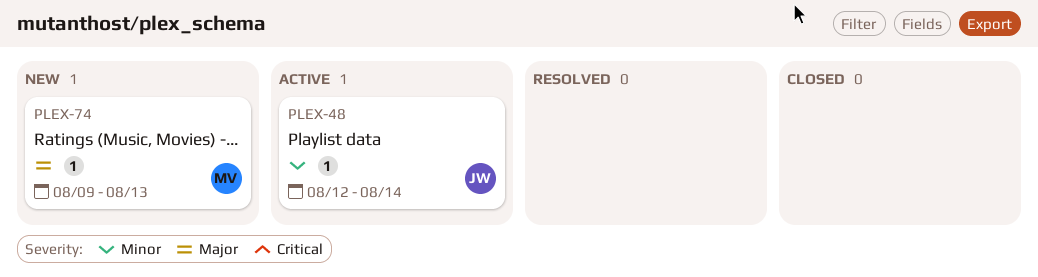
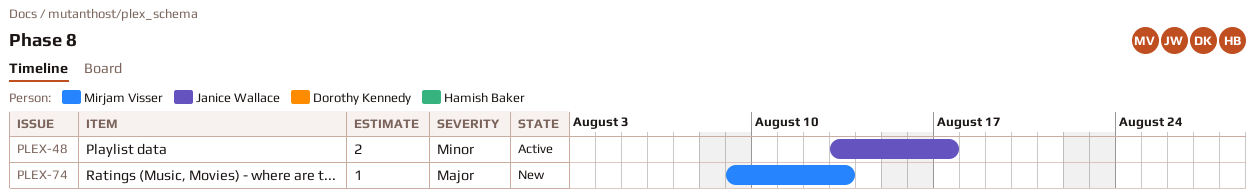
PLEX-48, estimate: 1 -> 2
PLEX-48, start: Aug 12 -> Aug 13
PLEX-48, due: Aug 14 -> Aug 17

